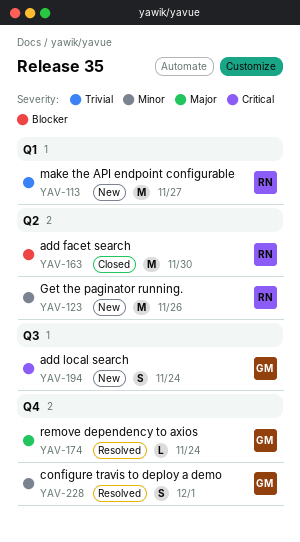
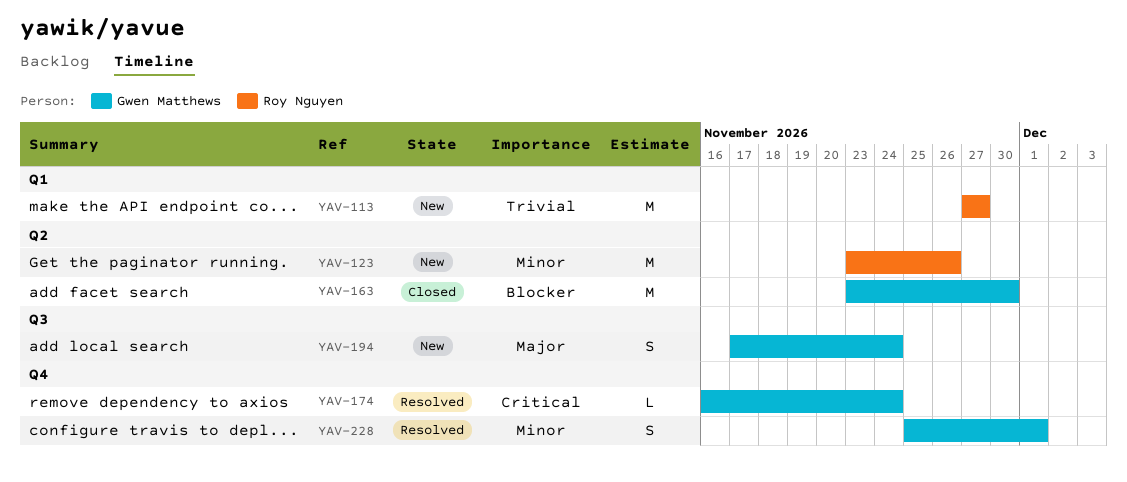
YAV-163, owner: Roy Nguyen -> Gwen Matthews
YAV-174, priority: Major -> Critical
YAV-194, priority: Critical -> Major

